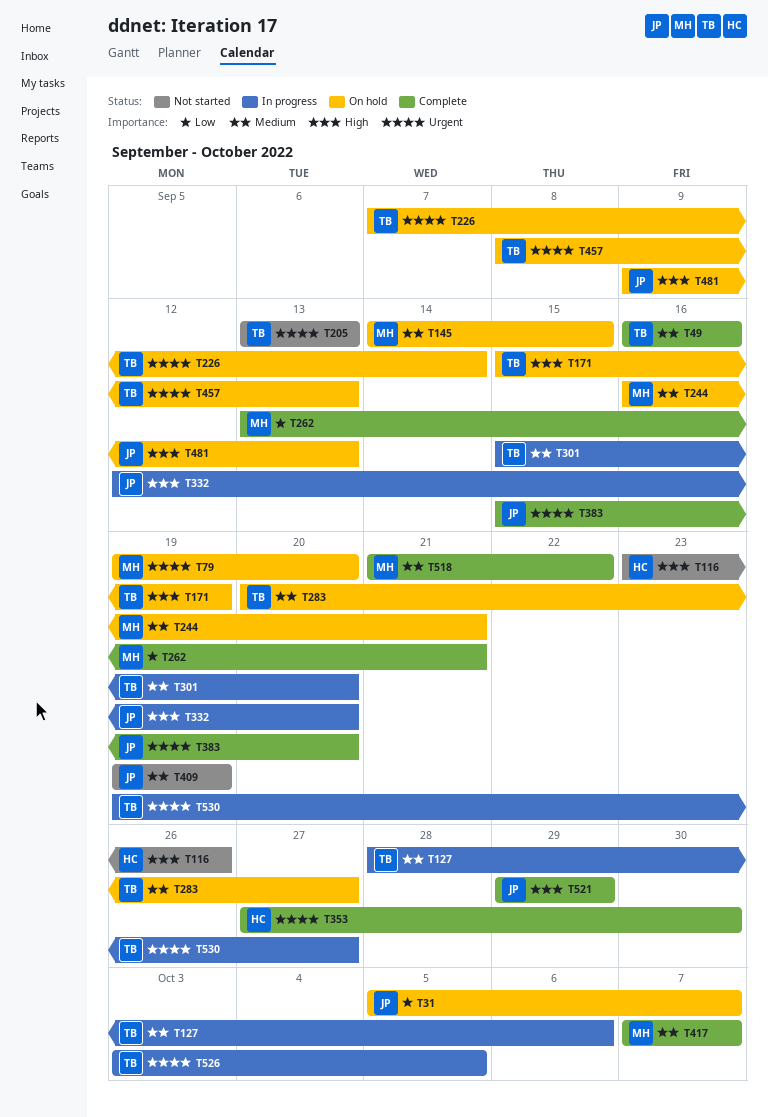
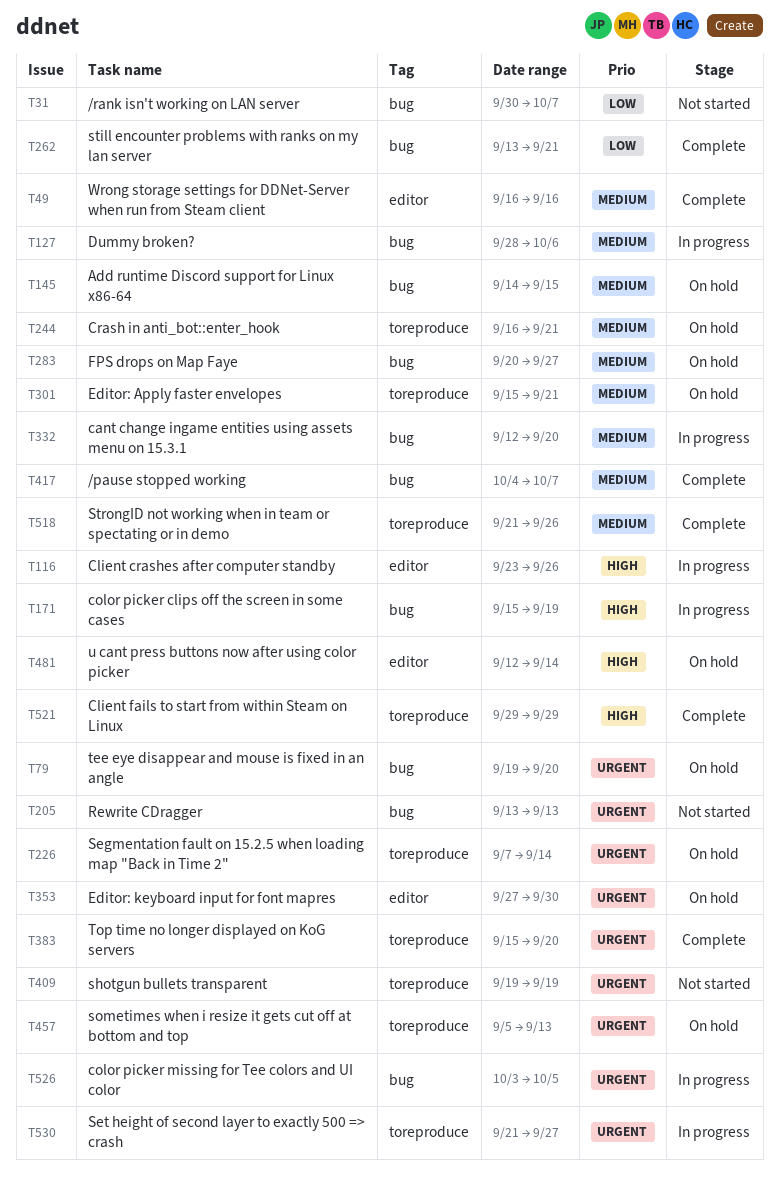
T31, status: On hold -> Not started
T31, start: Oct 5 -> Sep 30
T116, status: Not started -> In progress
T171, status: On hold -> In progress
T301, status: In progress -> On hold
T301, due: Sep 20 -> Sep 21
T332, priority: High -> Medium
T353, status: Complete -> On hold
T409, priority: Medium -> Urgent
T417, start: Oct 7 -> Oct 4
T457, start: Sep 8 -> Sep 5
T481, start: Sep 9 -> Sep 12
T481, due: Sep 13 -> Sep 14
T518, due: Sep 22 -> Sep 26
T530, start: Sep 19 -> Sep 21

